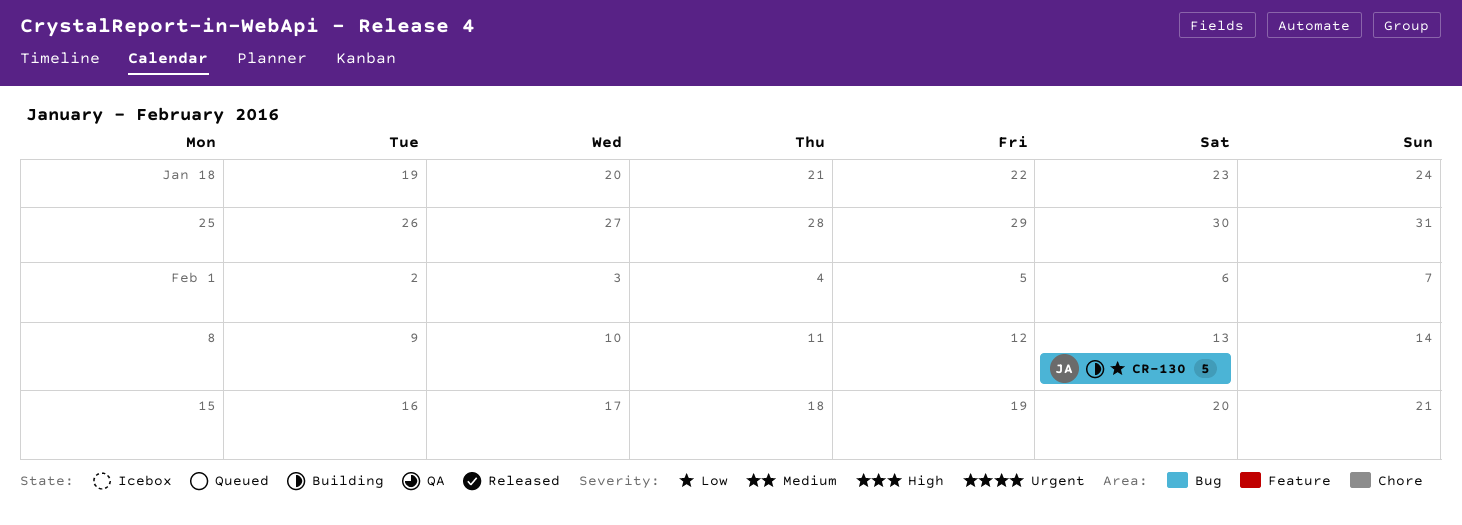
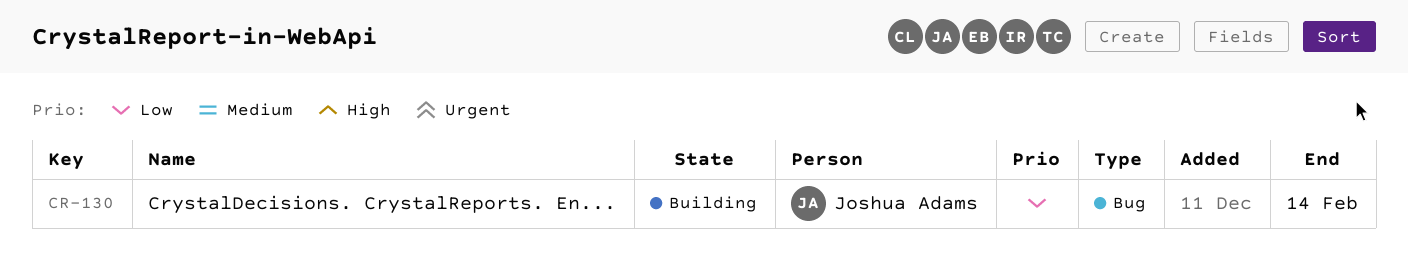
CR-130, due: Feb 13 -> Feb 14

